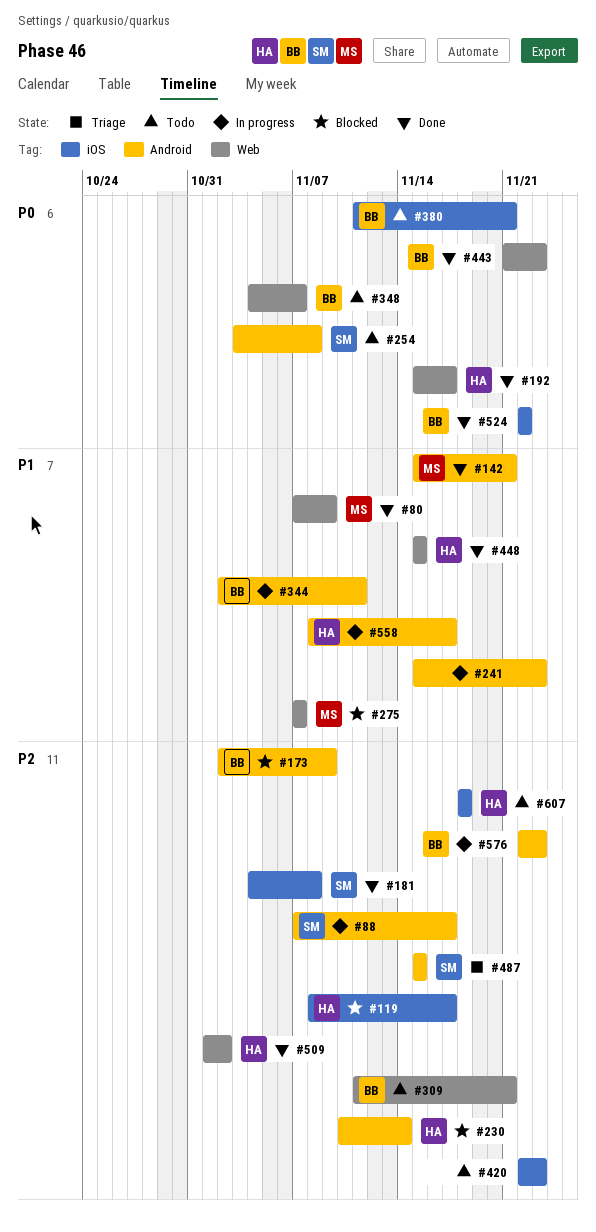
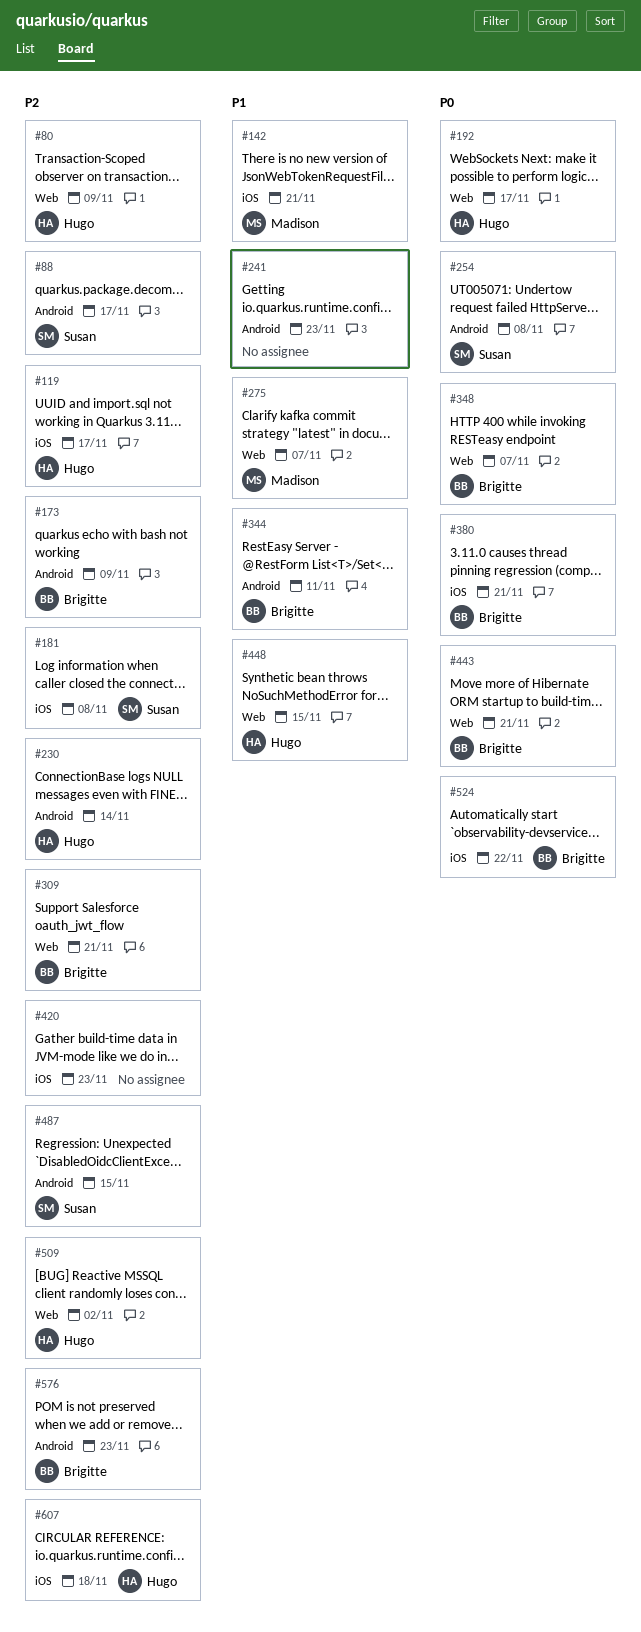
#80, owner: Madison -> Hugo
#80, priority: P1 -> P2
#142, label: Android -> iOS
#443, due: Nov 23 -> Nov 21
#558: present -> none

